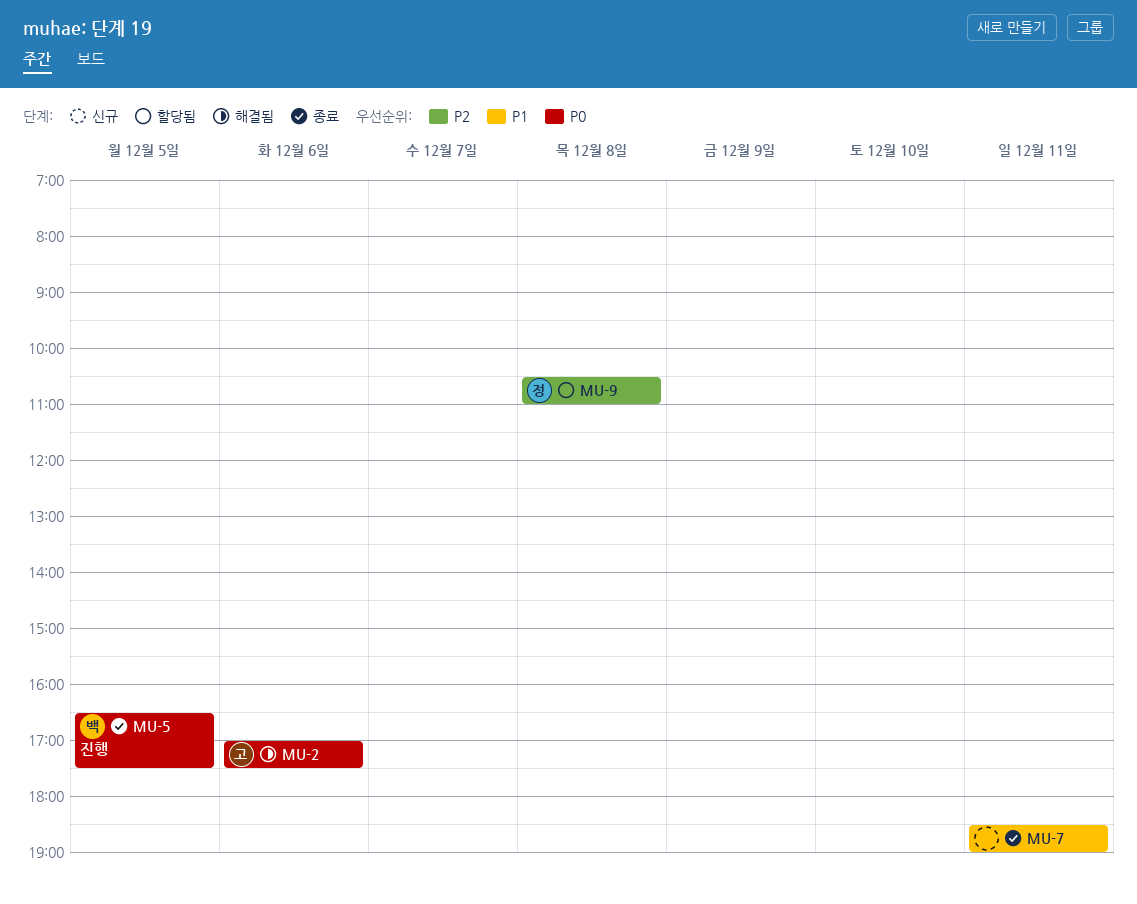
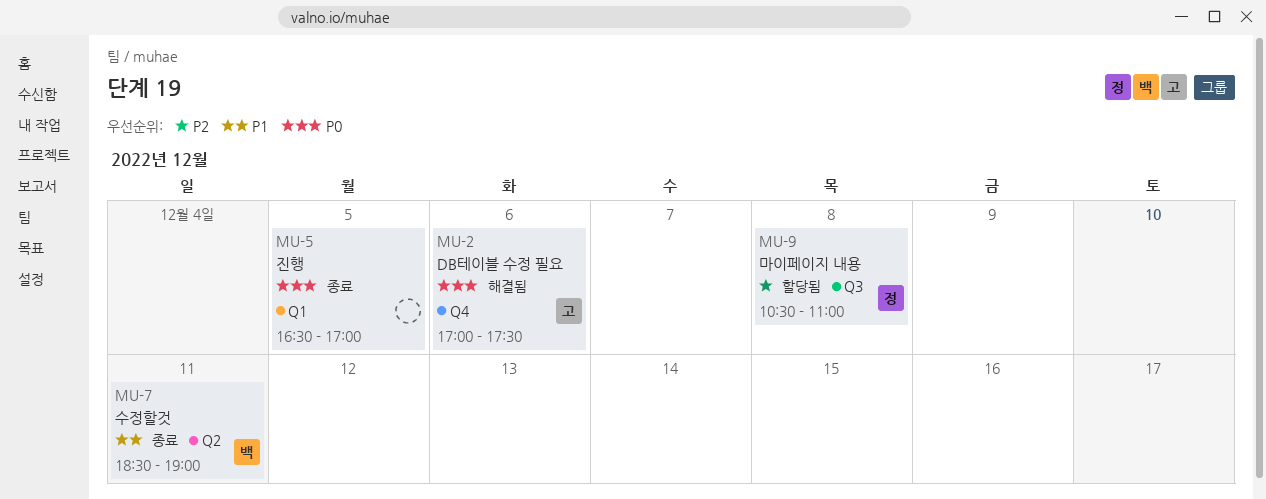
MU-5, owner: 백 -> none
MU-5, ends: 17:30 -> 17:00
MU-7, owner: none -> 백

